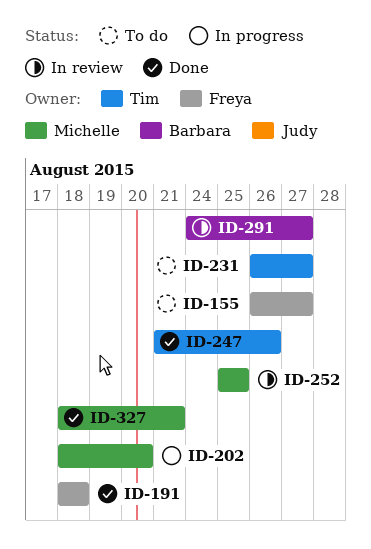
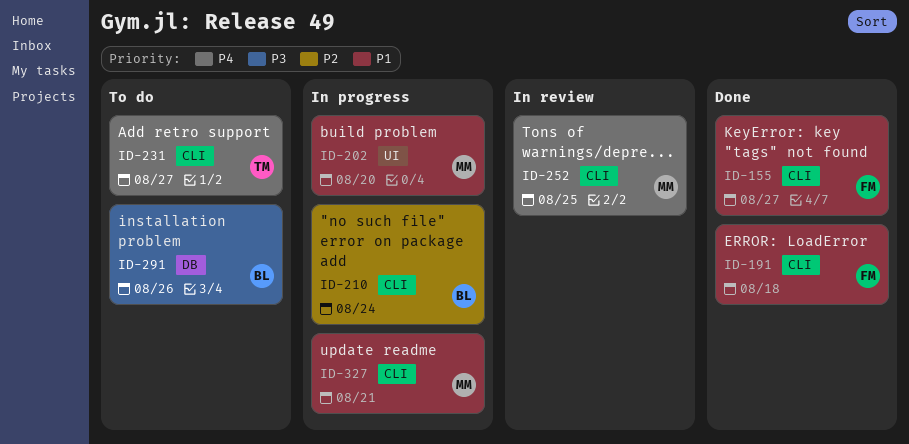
ID-155, status: To do -> Done
ID-210: none -> present
ID-247: present -> none
ID-291, status: In review -> To do
ID-291, due: Aug 27 -> Aug 26
ID-327, status: Done -> In progress

